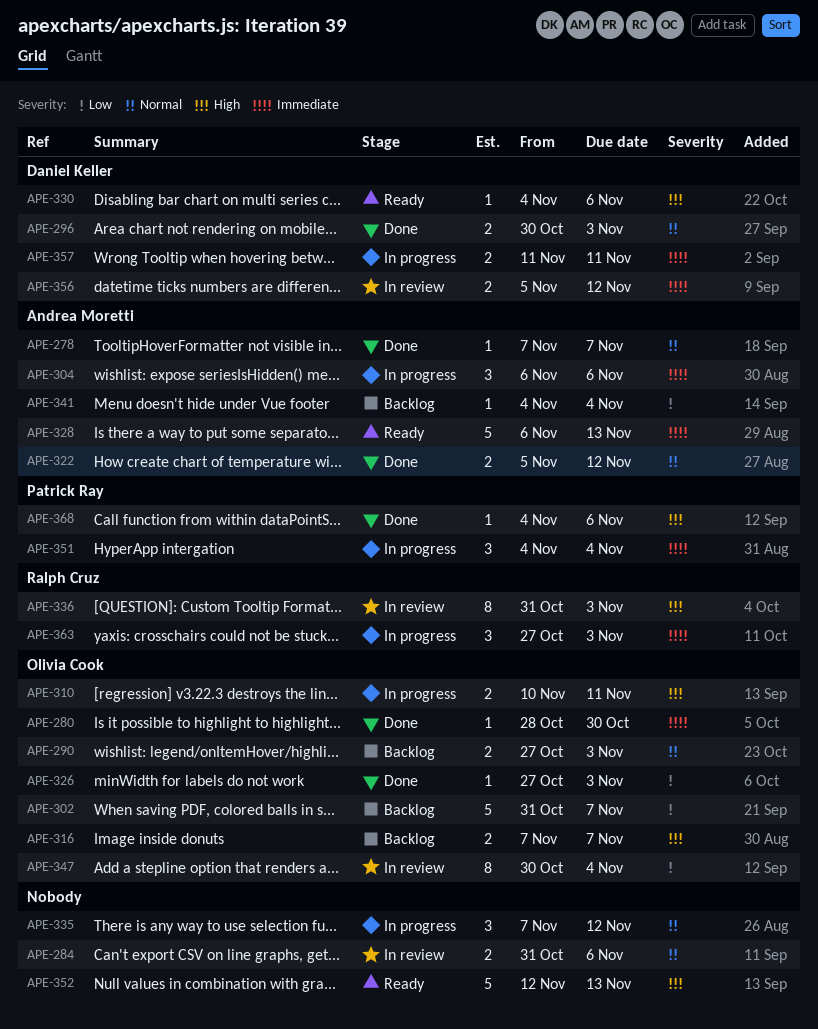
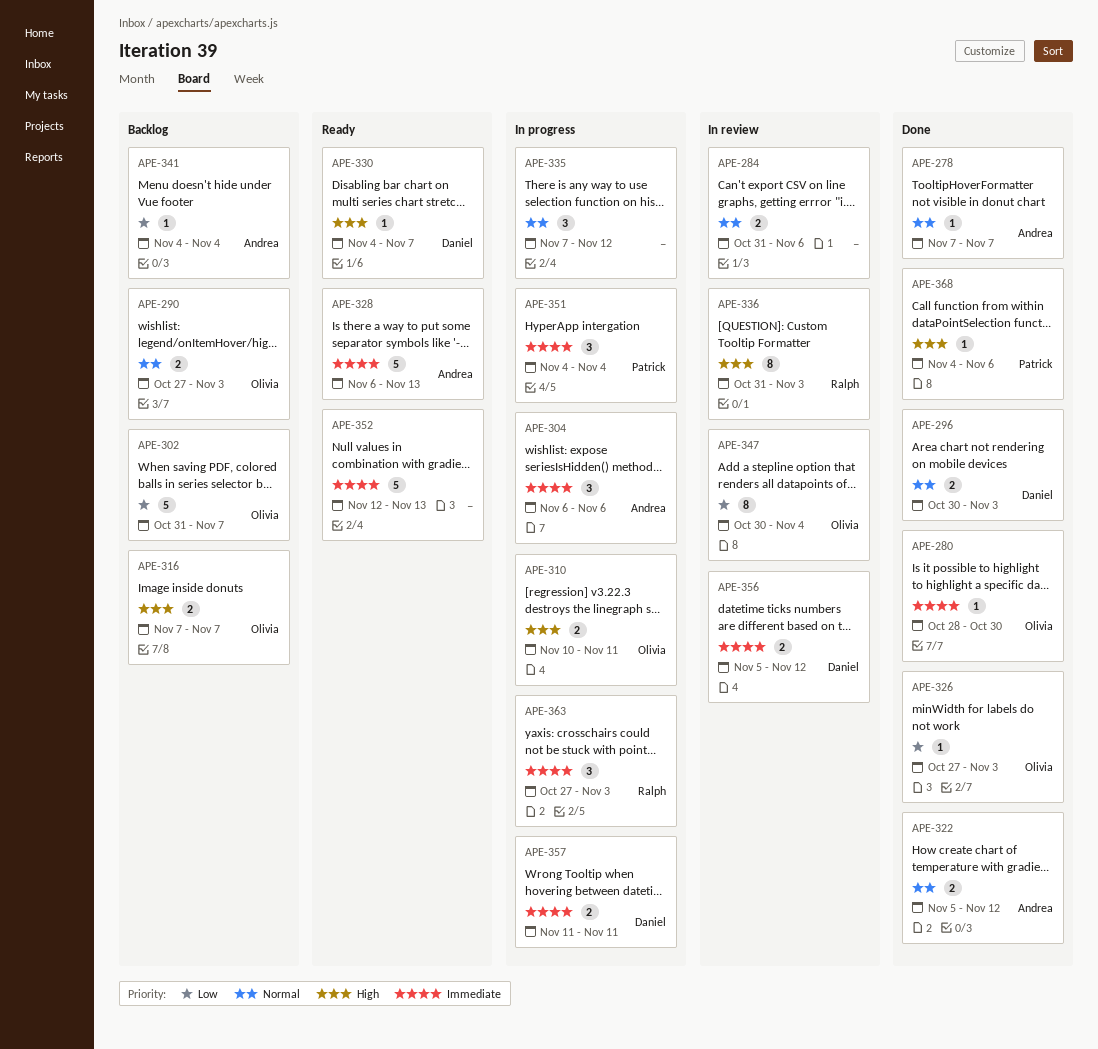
APE-330, due: Nov 6 -> Nov 7
APE-352, priority: High -> Immediate

